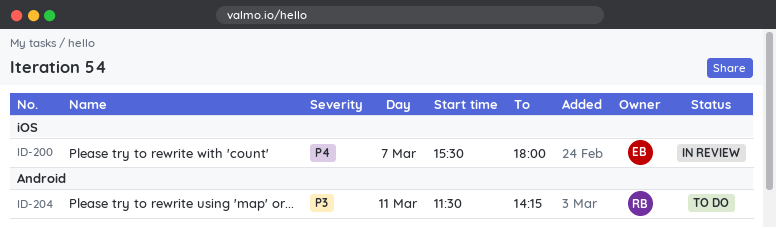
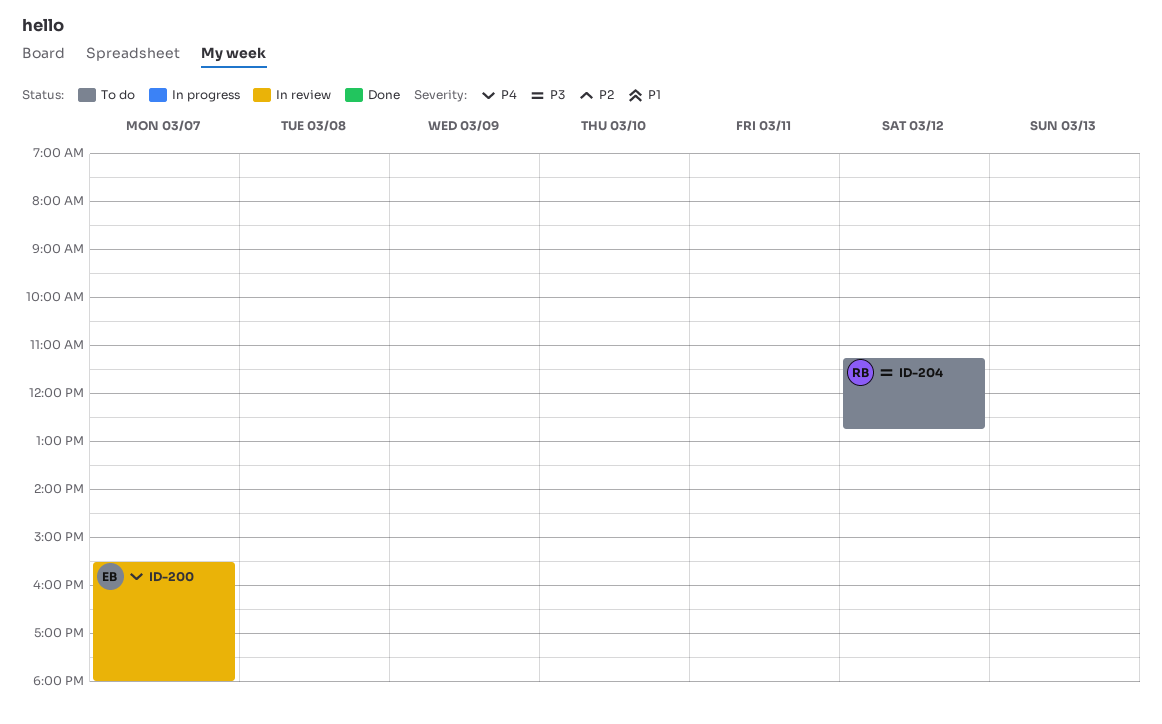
ID-204, day: Mar 11 -> Mar 12
ID-204, begins: 11:30 -> 11:15
ID-204, ends: 14:15 -> 12:45

